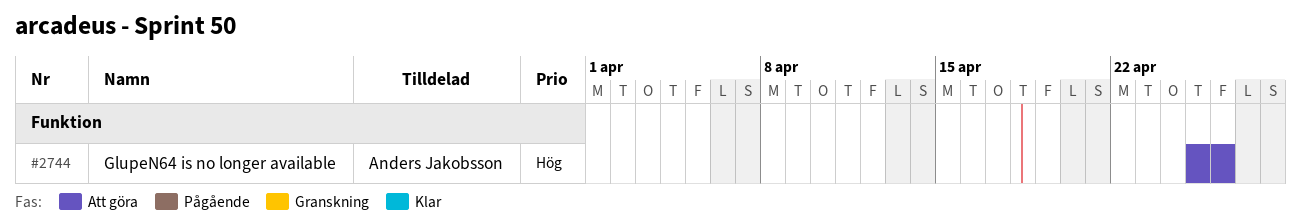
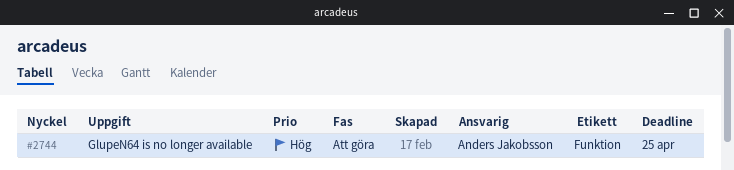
#2744, due: Apr 26 -> Apr 25

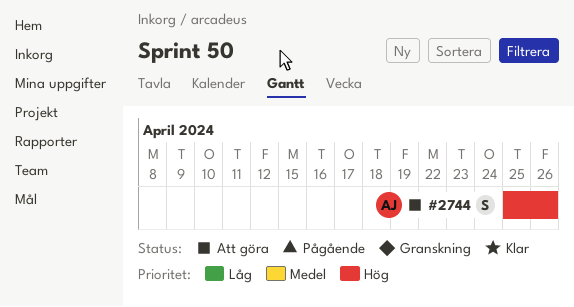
#2744, due: Apr 25 -> Apr 26

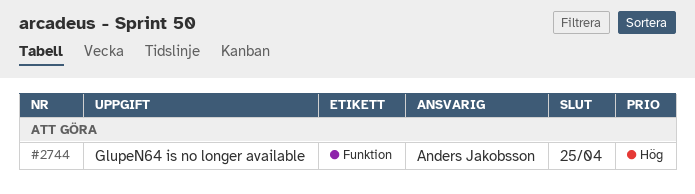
#2744, due: Apr 26 -> Apr 25

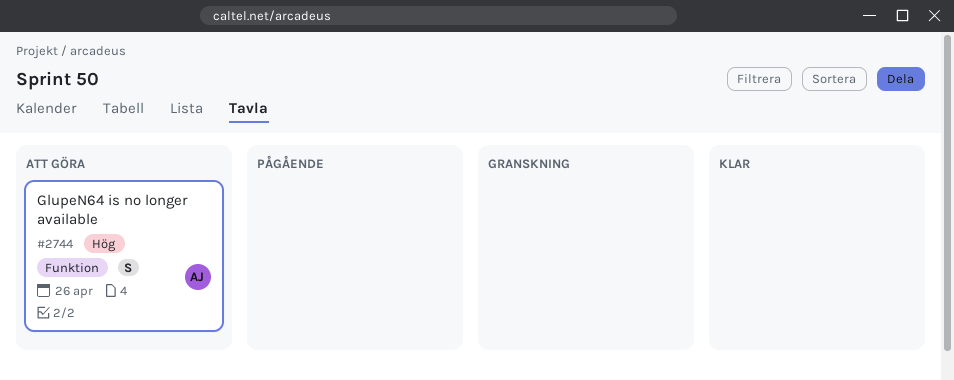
#2744, due: Apr 25 -> Apr 26

